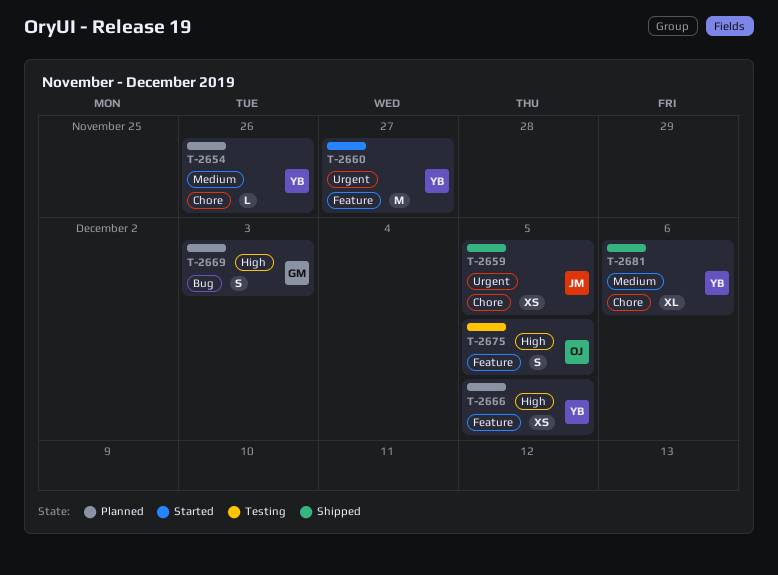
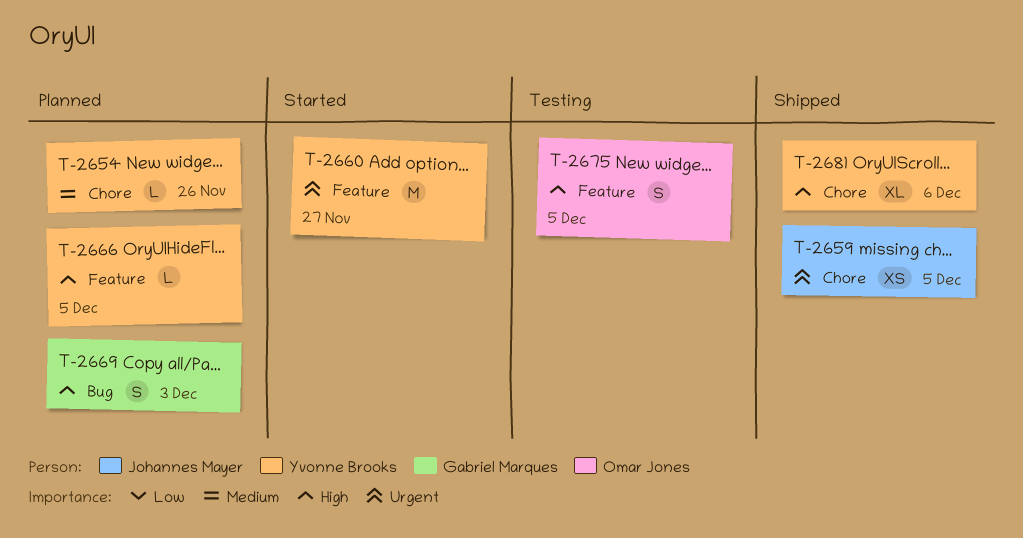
T-2666, estimate: XS -> L
T-2681, priority: Medium -> High

